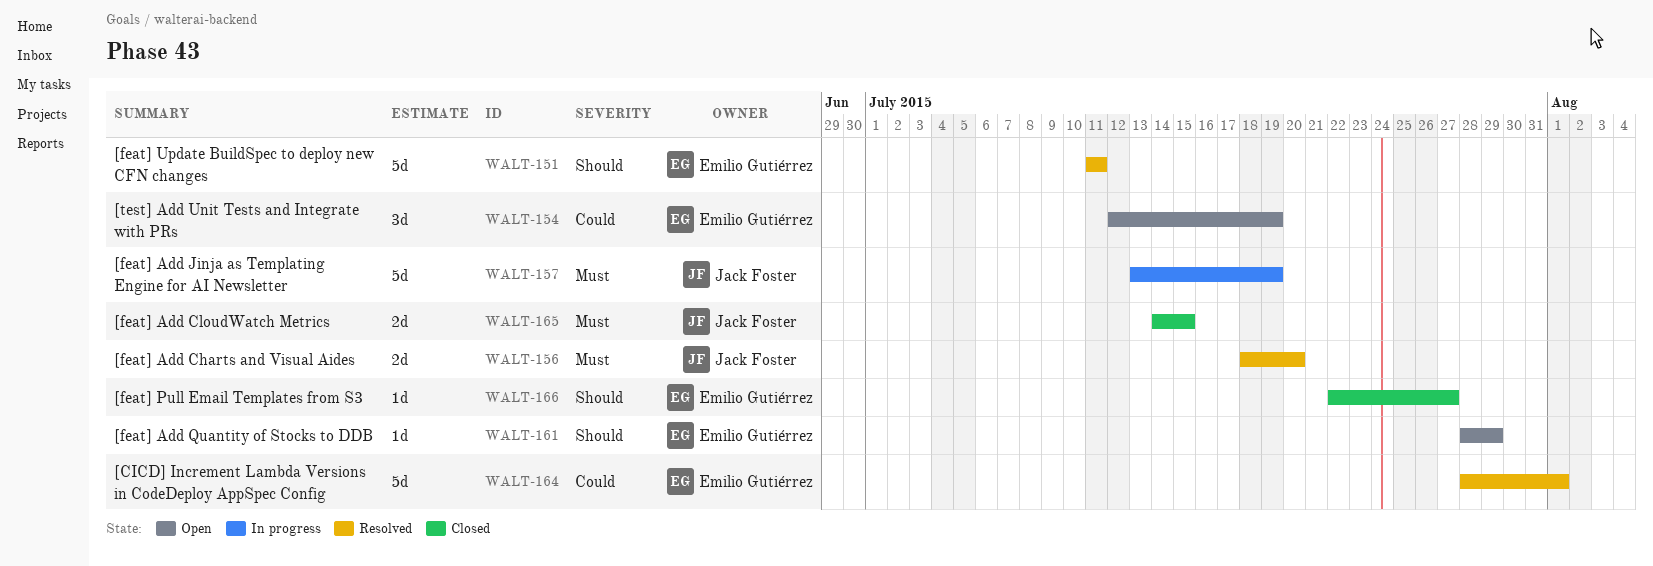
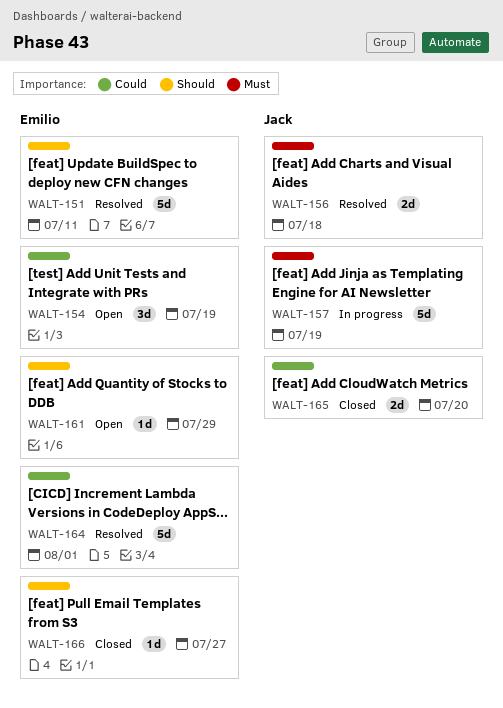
WALT-156, due: Jul 20 -> Jul 18
WALT-165, priority: Must -> Could
WALT-165, due: Jul 15 -> Jul 20

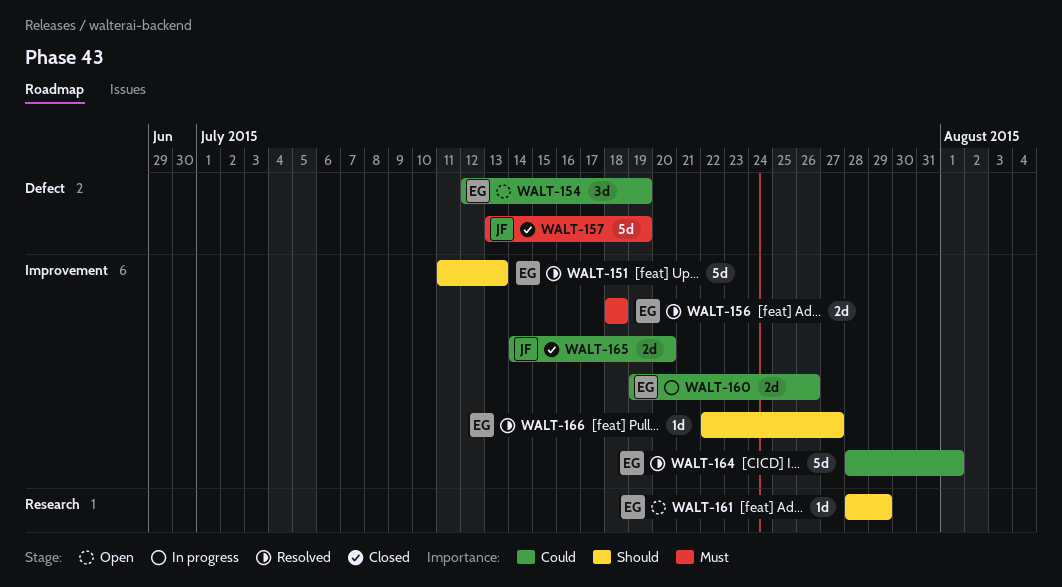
WALT-151, due: Jul 11 -> Jul 13
WALT-156, owner: Jack -> Emilio
WALT-157, status: In progress -> Closed
WALT-160: none -> present
WALT-166, status: Closed -> Resolved

